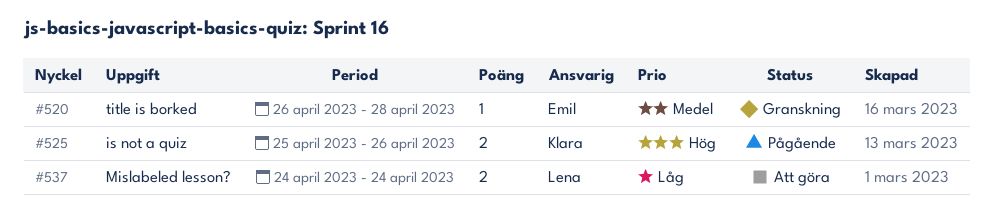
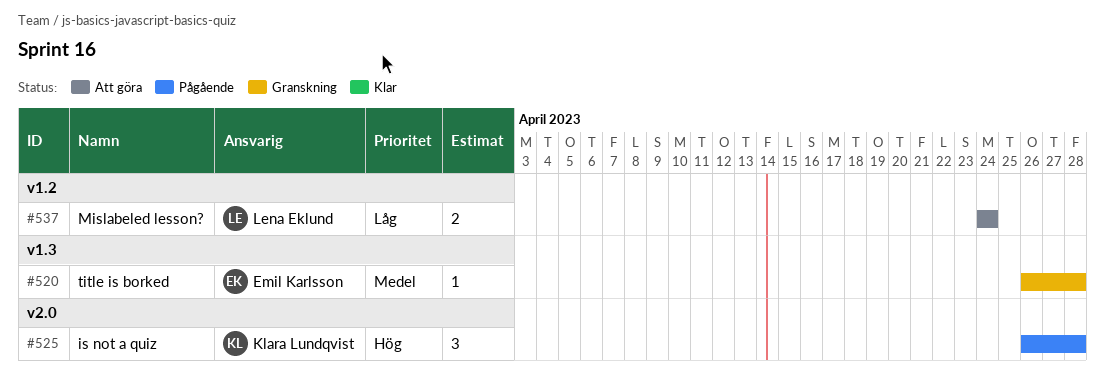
#525, estimate: 2 -> 3
#525, start: Apr 25 -> Apr 26
#525, due: Apr 26 -> Apr 28

